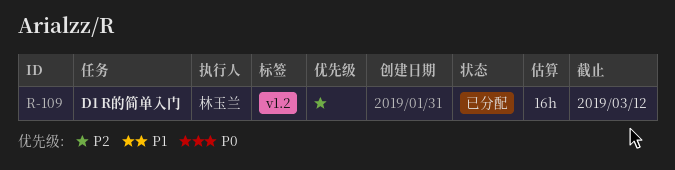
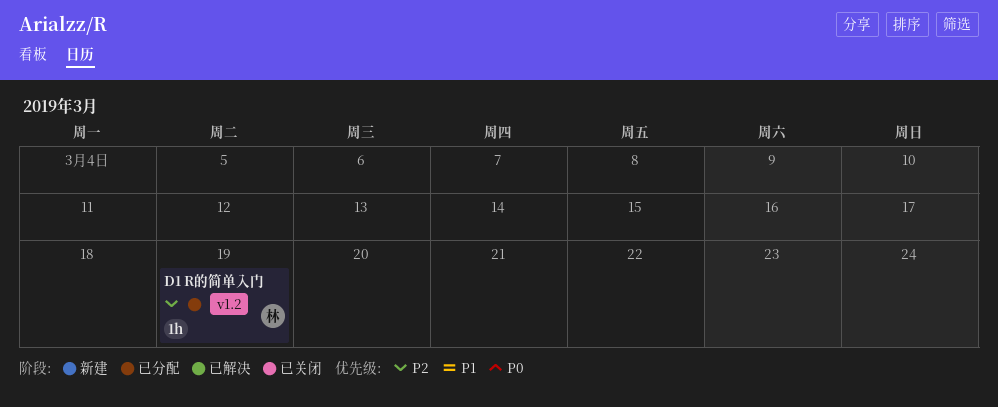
D1 R的简单入门, estimate: 16h -> 1h
D1 R的简单入门, due: Mar 12 -> Mar 19

